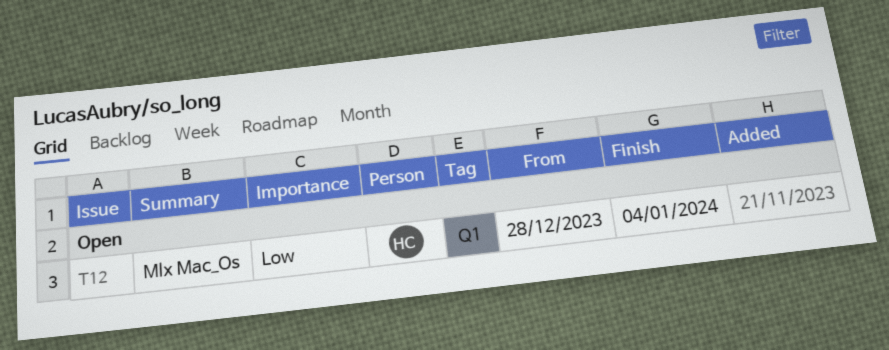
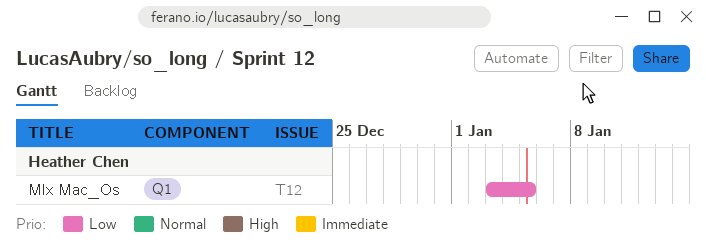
T12, start: Dec 28 -> Jan 3
T12, due: Jan 4 -> Jan 5

